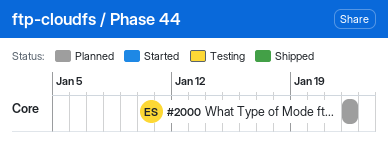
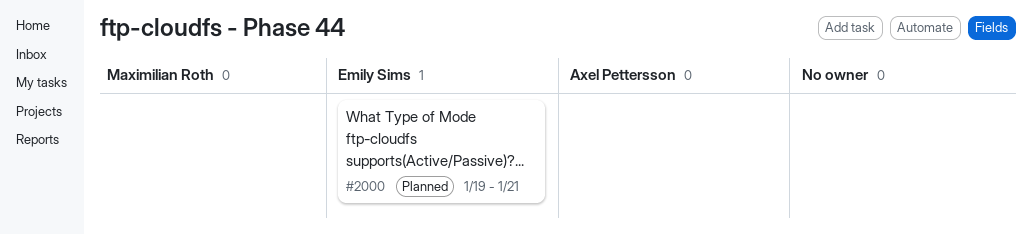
#2000, start: Jan 22 -> Jan 19
#2000, due: Jan 22 -> Jan 21

